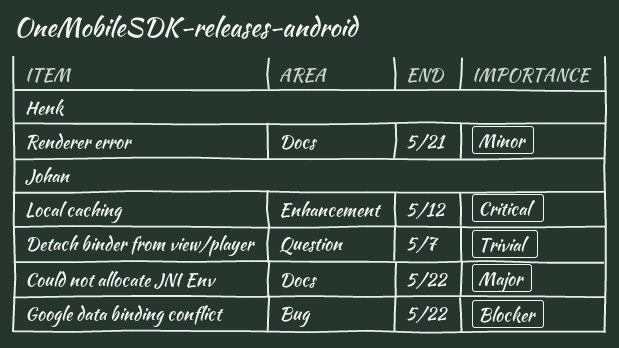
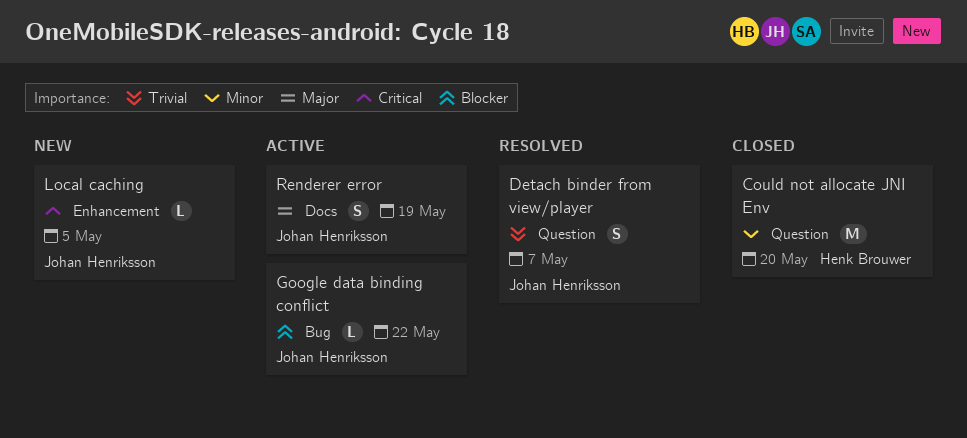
Could not allocate JNI Env, owner: Johan Henriksson -> Henk Brouwer
Could not allocate JNI Env, priority: Major -> Minor
Could not allocate JNI Env, label: Docs -> Question
Could not allocate JNI Env, due: May 22 -> May 20
Local caching, due: May 12 -> May 5
Renderer error, owner: Henk Brouwer -> Johan Henriksson
Renderer error, priority: Minor -> Major
Renderer error, due: May 21 -> May 19

